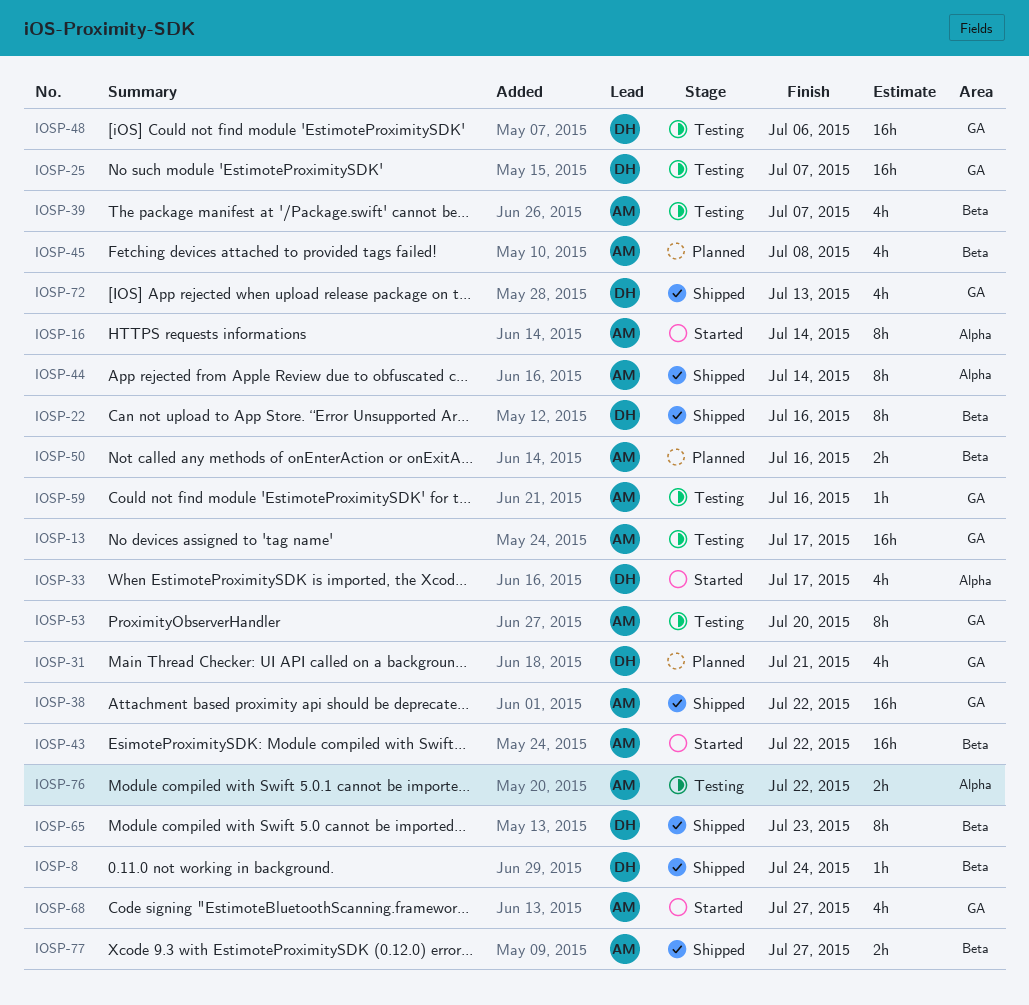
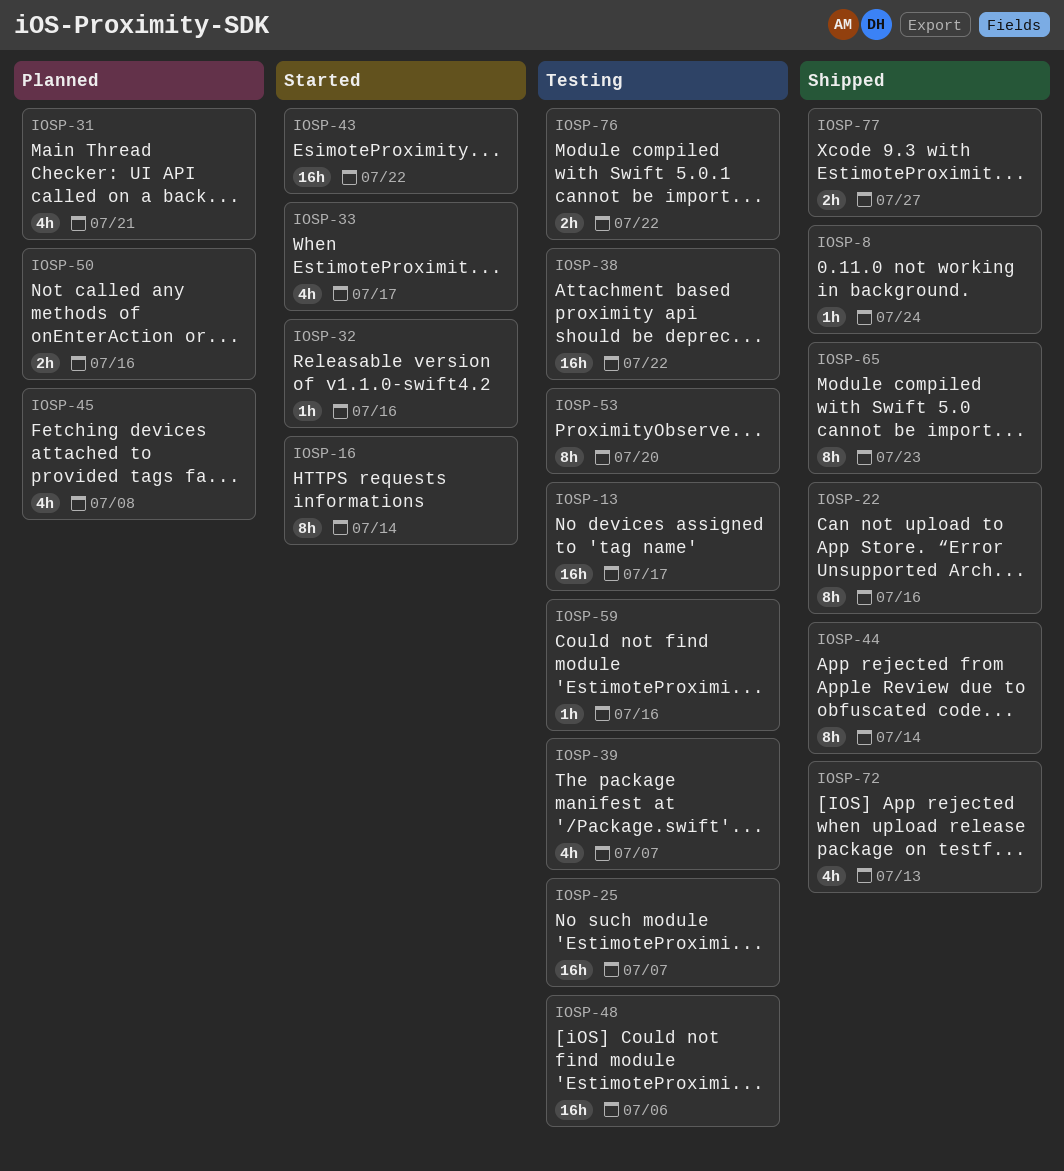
IOSP-32: none -> present
IOSP-38, status: Shipped -> Testing
IOSP-68: present -> none

